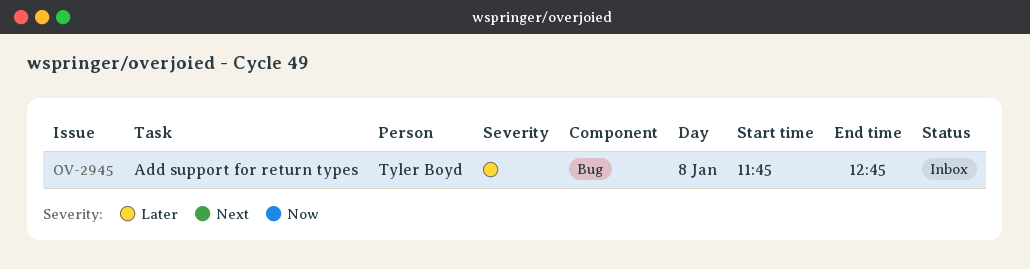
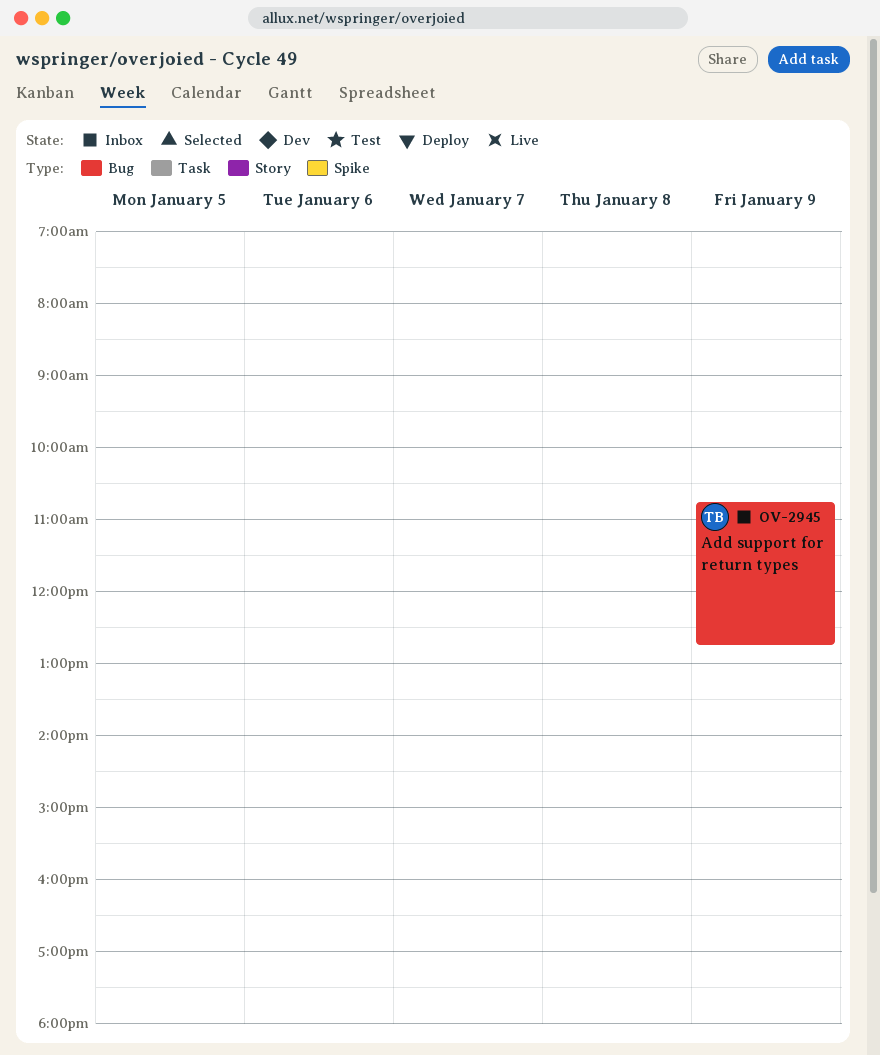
OV-2945, day: Jan 8 -> Jan 9
OV-2945, begins: 11:45 -> 10:45

